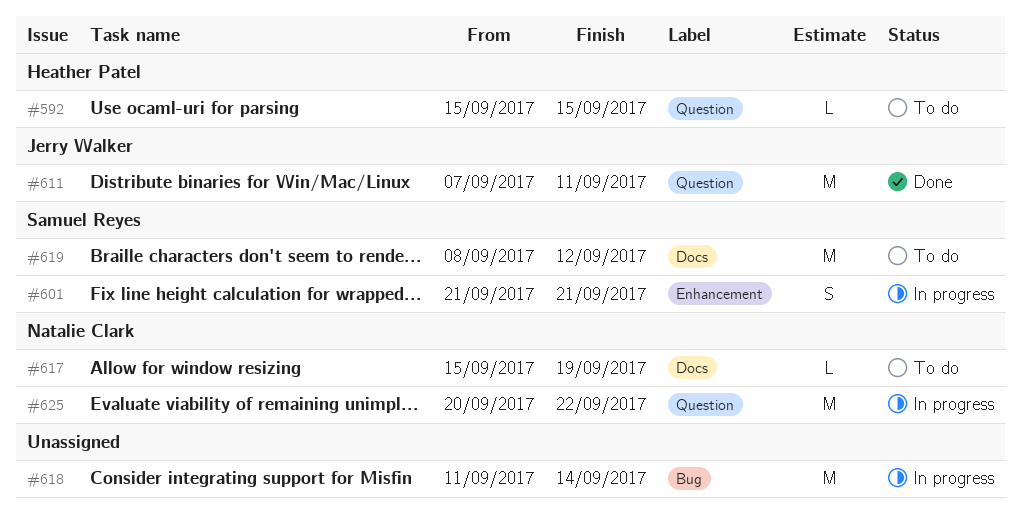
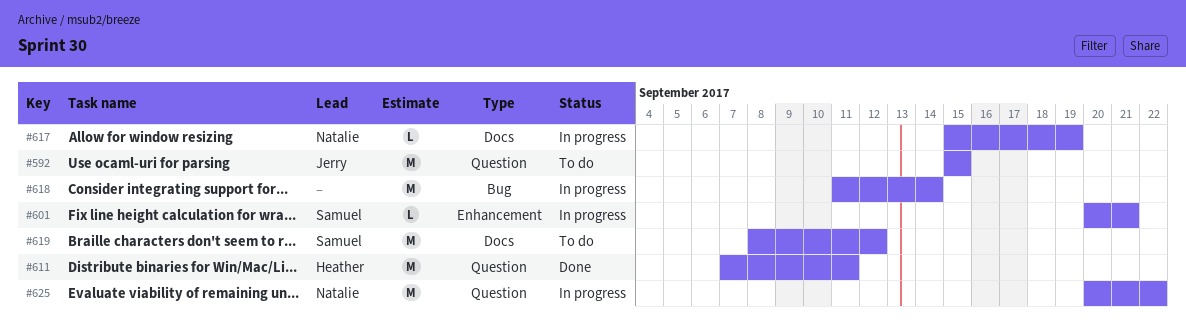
#592, owner: Heather Patel -> Jerry Walker
#592, estimate: L -> M
#601, estimate: S -> L
#601, start: Sep 21 -> Sep 20
#611, owner: Jerry Walker -> Heather Patel
#617, status: To do -> In progress

